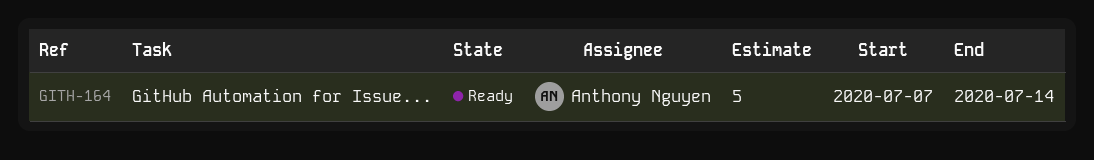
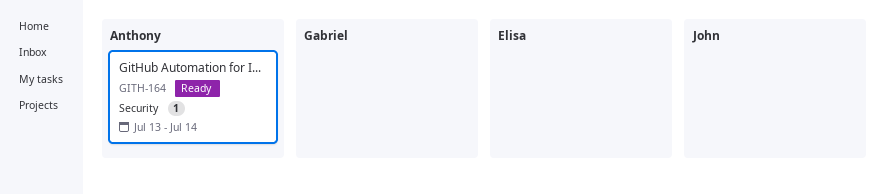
GITH-164, estimate: 5 -> 1
GITH-164, start: Jul 7 -> Jul 13

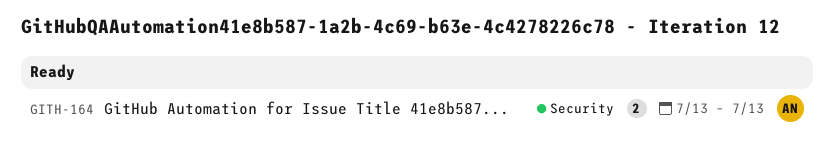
GITH-164, estimate: 1 -> 2
GITH-164, due: Jul 14 -> Jul 13

